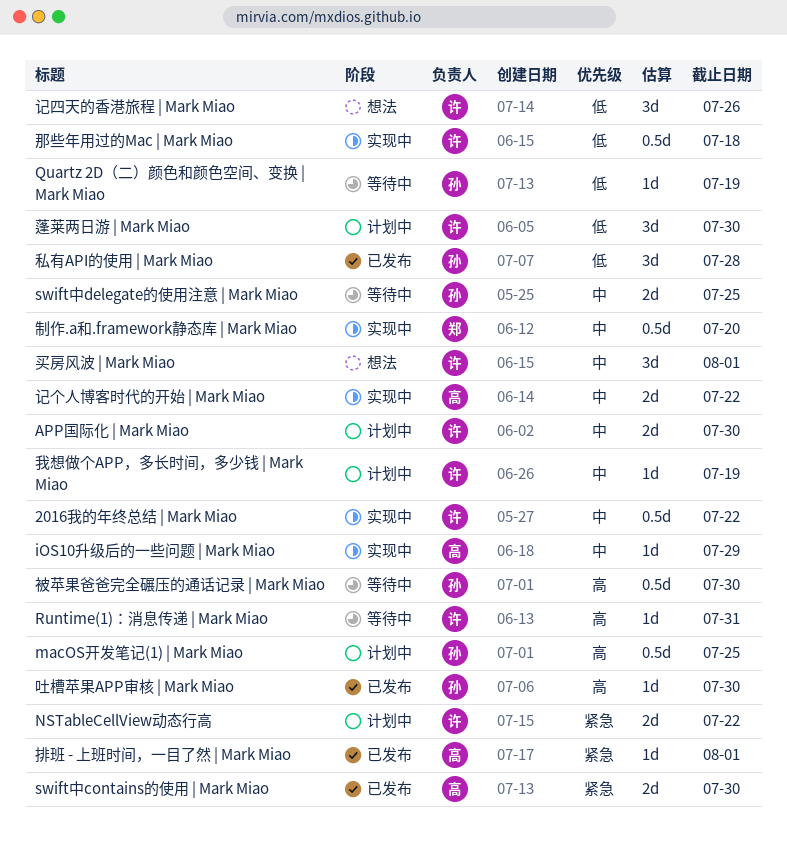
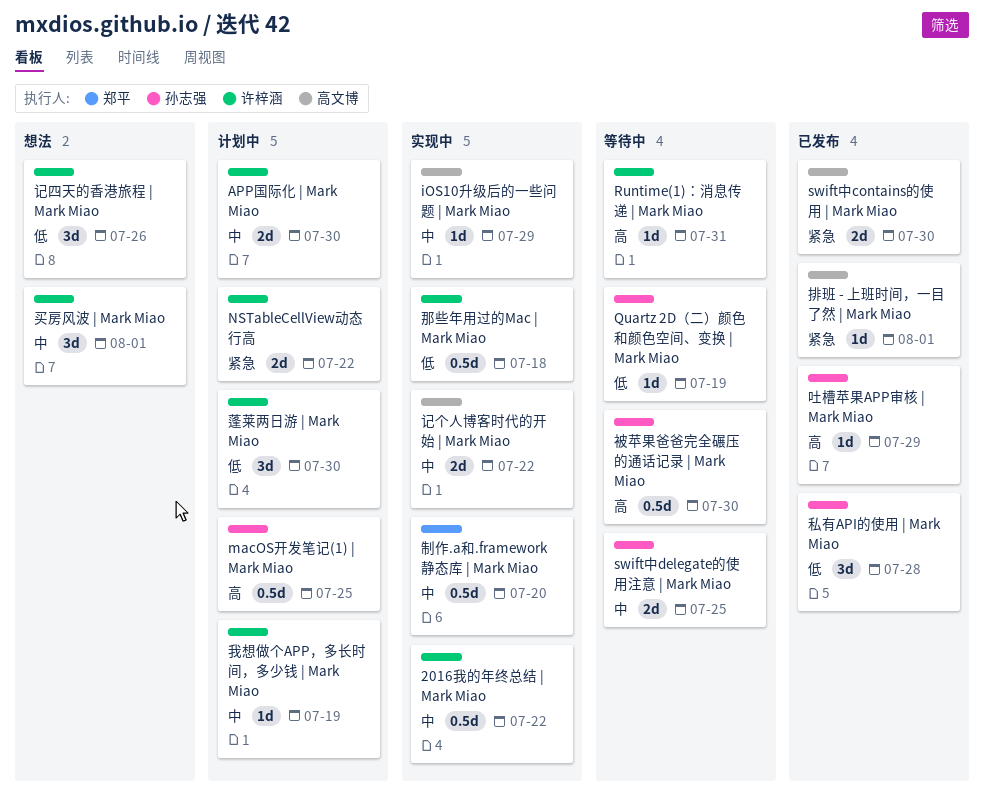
吐槽苹果APP审核 | Mark Miao, due: Jul 30 -> Jul 29

